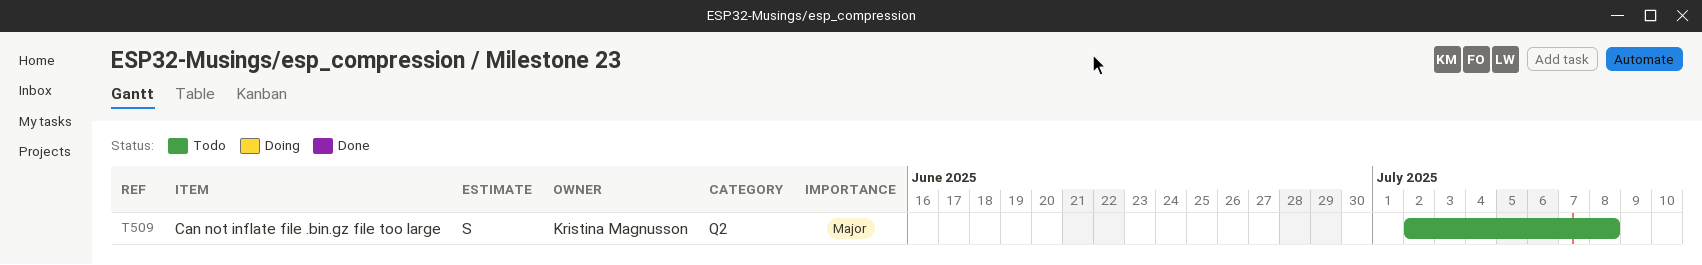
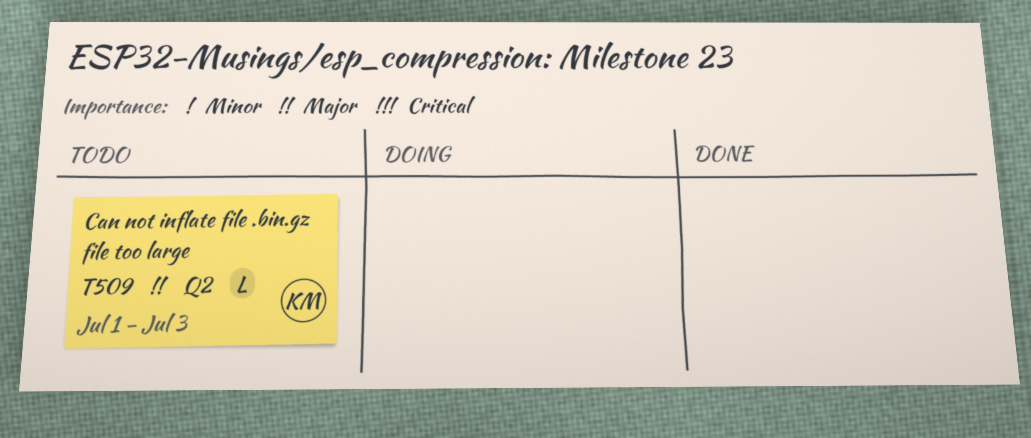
T509, estimate: S -> L
T509, start: Jul 2 -> Jul 1
T509, due: Jul 8 -> Jul 3

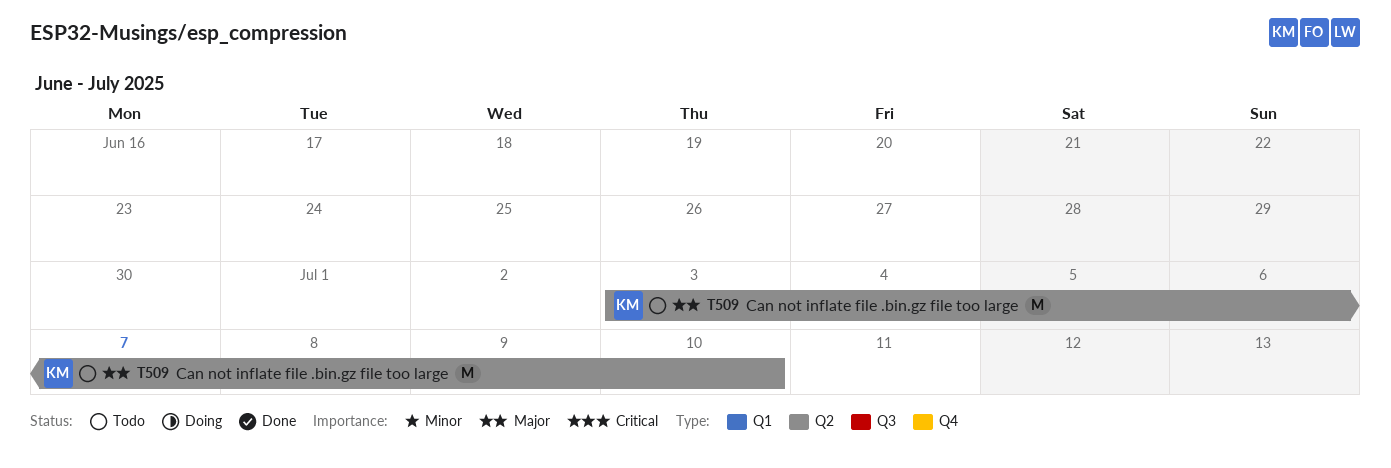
T509, estimate: L -> M
T509, start: Jul 1 -> Jul 3
T509, due: Jul 3 -> Jul 10

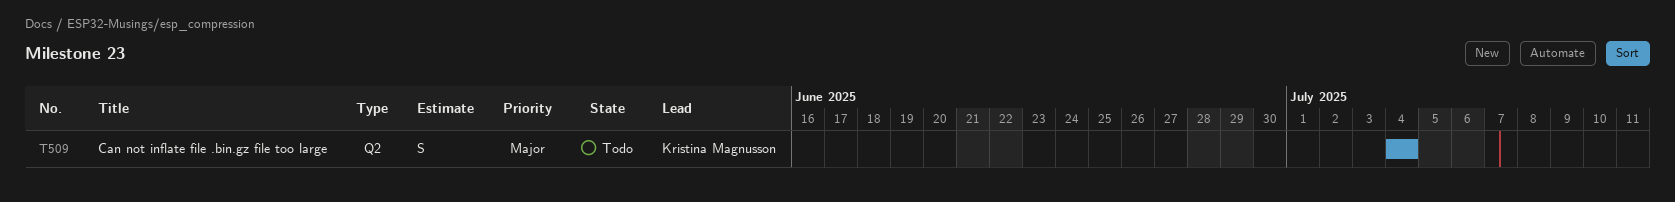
T509, estimate: M -> S
T509, start: Jul 3 -> Jul 4
T509, due: Jul 10 -> Jul 4

